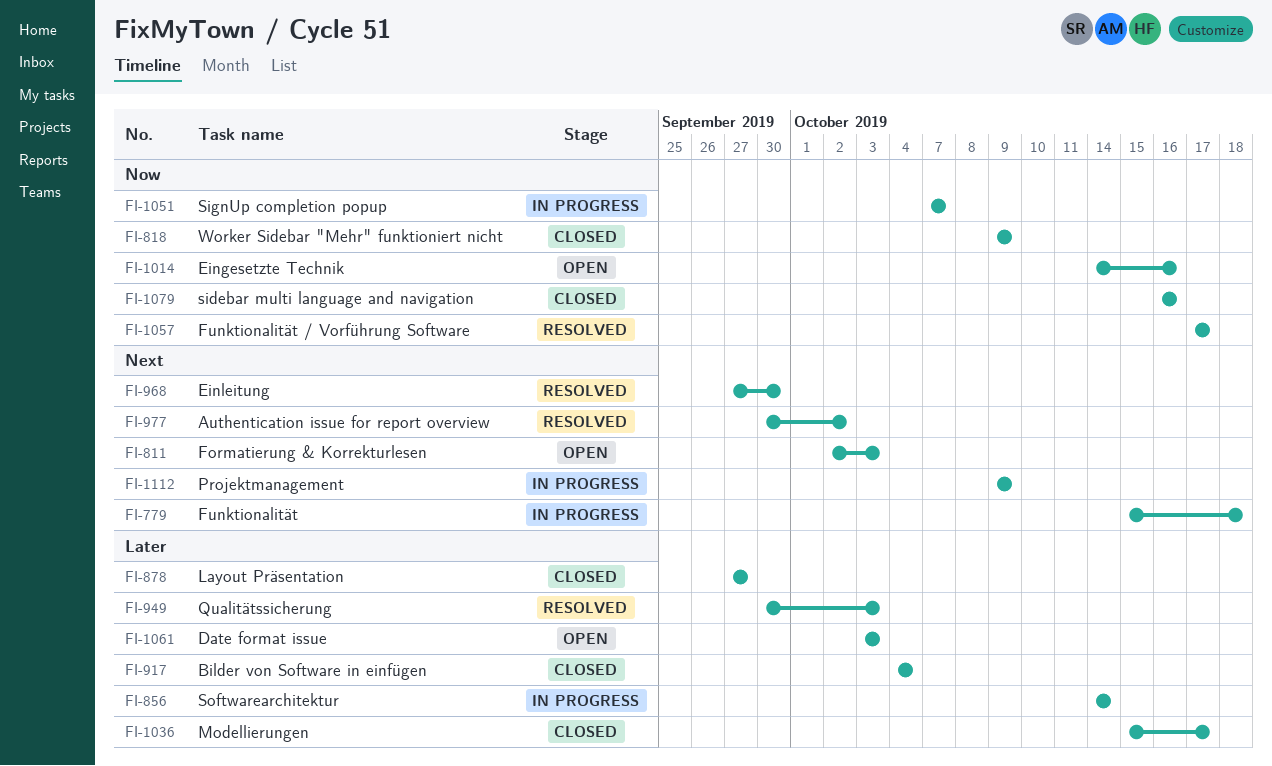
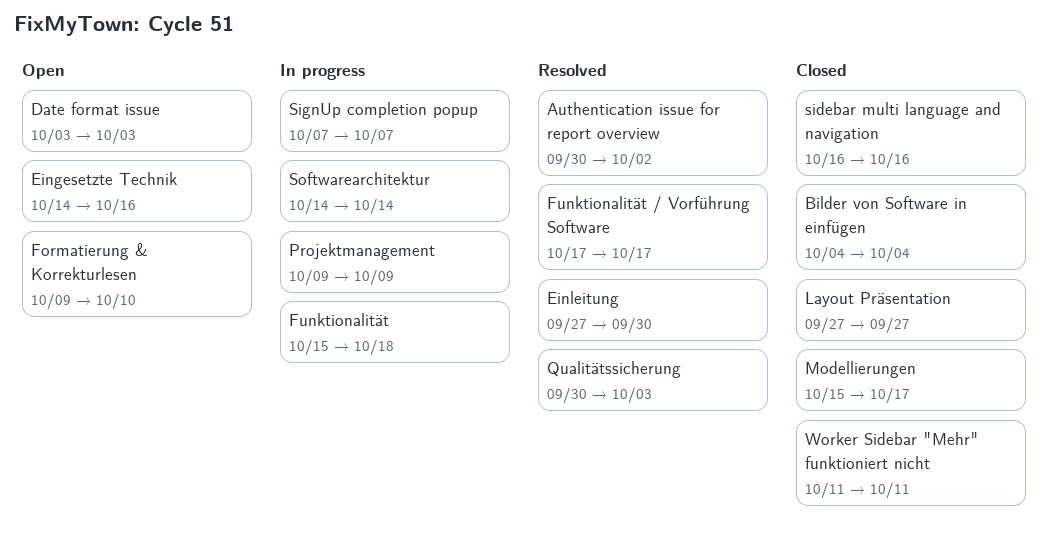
Formatierung & Korrekturlesen, start: Oct 2 -> Oct 9
Formatierung & Korrekturlesen, due: Oct 3 -> Oct 10
Worker Sidebar "Mehr" funktioniert nicht, start: Oct 9 -> Oct 11
Worker Sidebar "Mehr" funktioniert nicht, due: Oct 9 -> Oct 11

